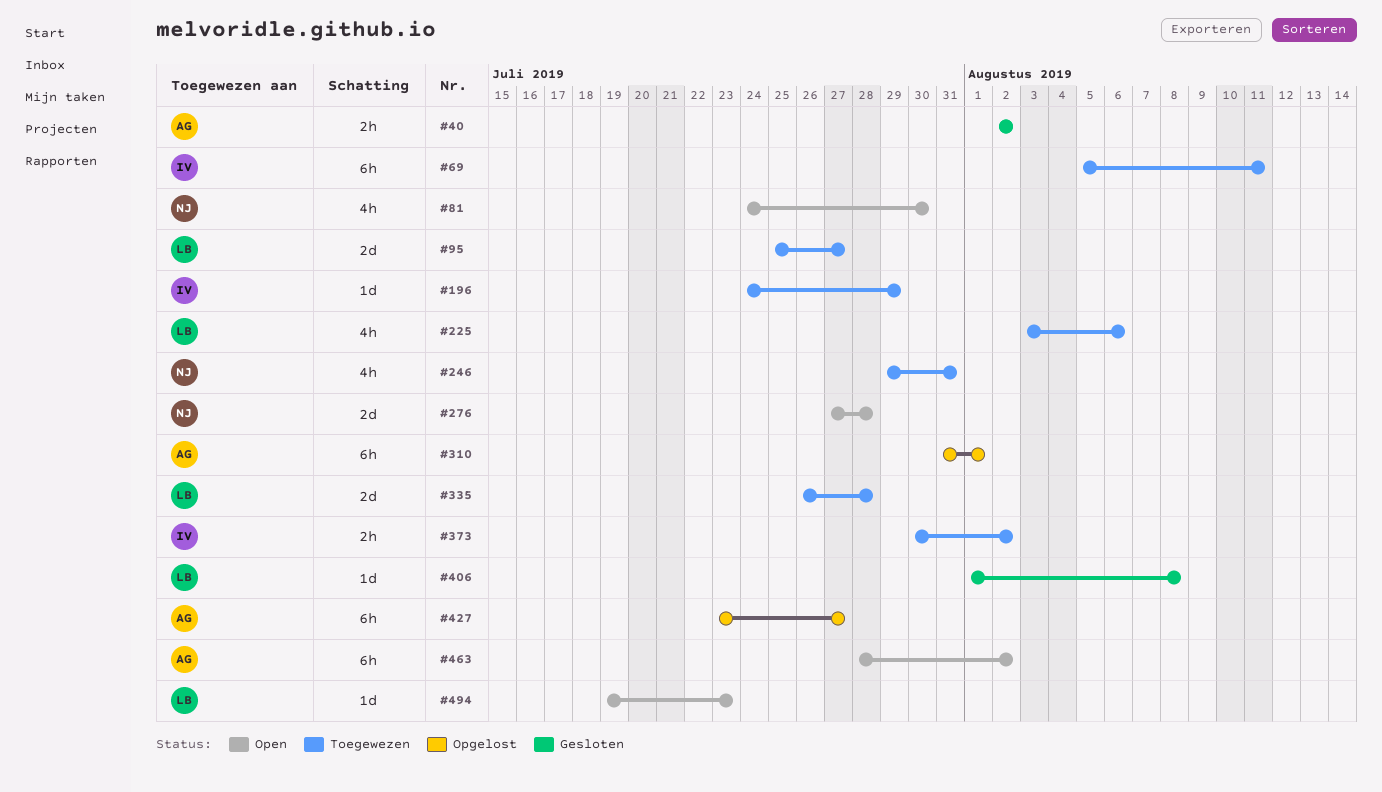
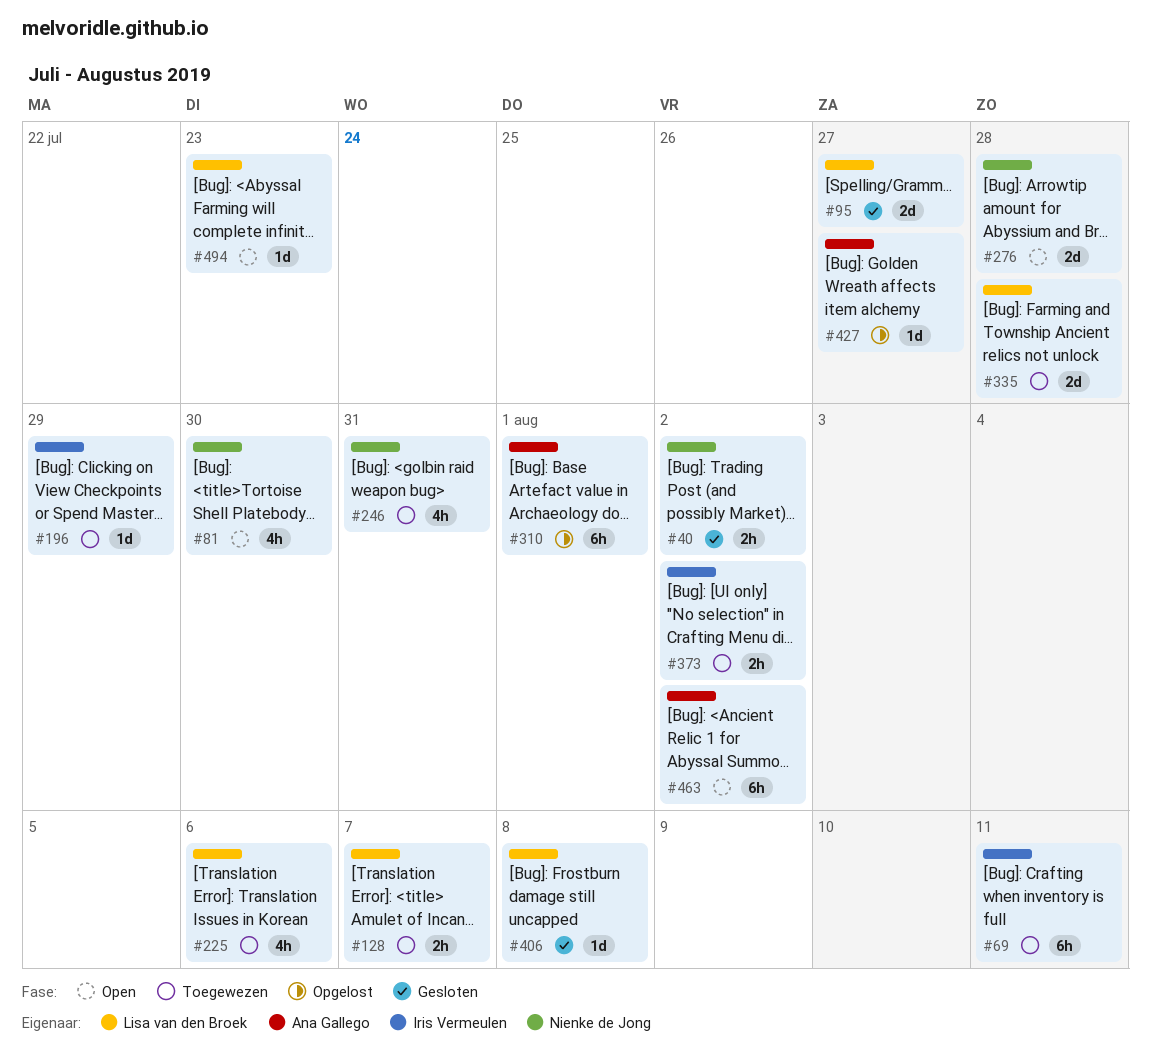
#40, owner: Ana Gallego -> Nienke de Jong
#95, status: Toegewezen -> Gesloten
#128: none -> present
#427, estimate: 6h -> 1d

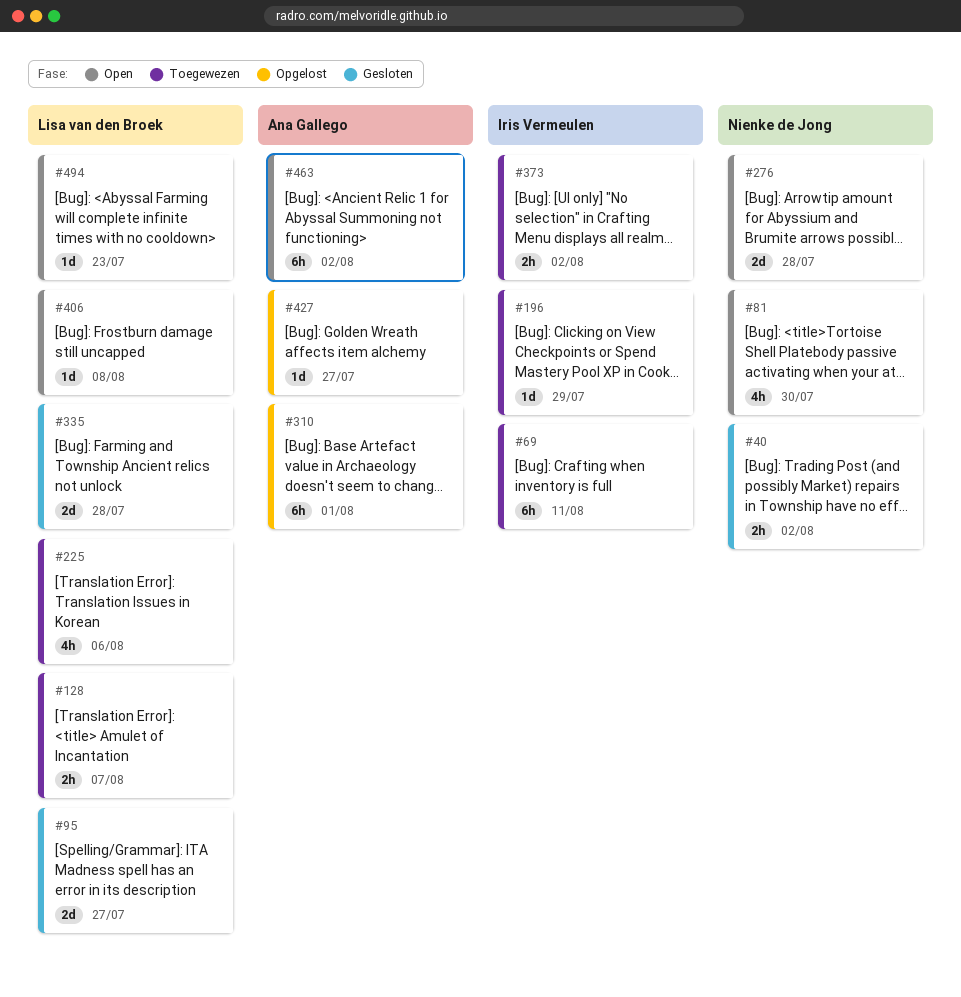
#246: present -> none
#335, status: Toegewezen -> Gesloten
#406, status: Gesloten -> Open

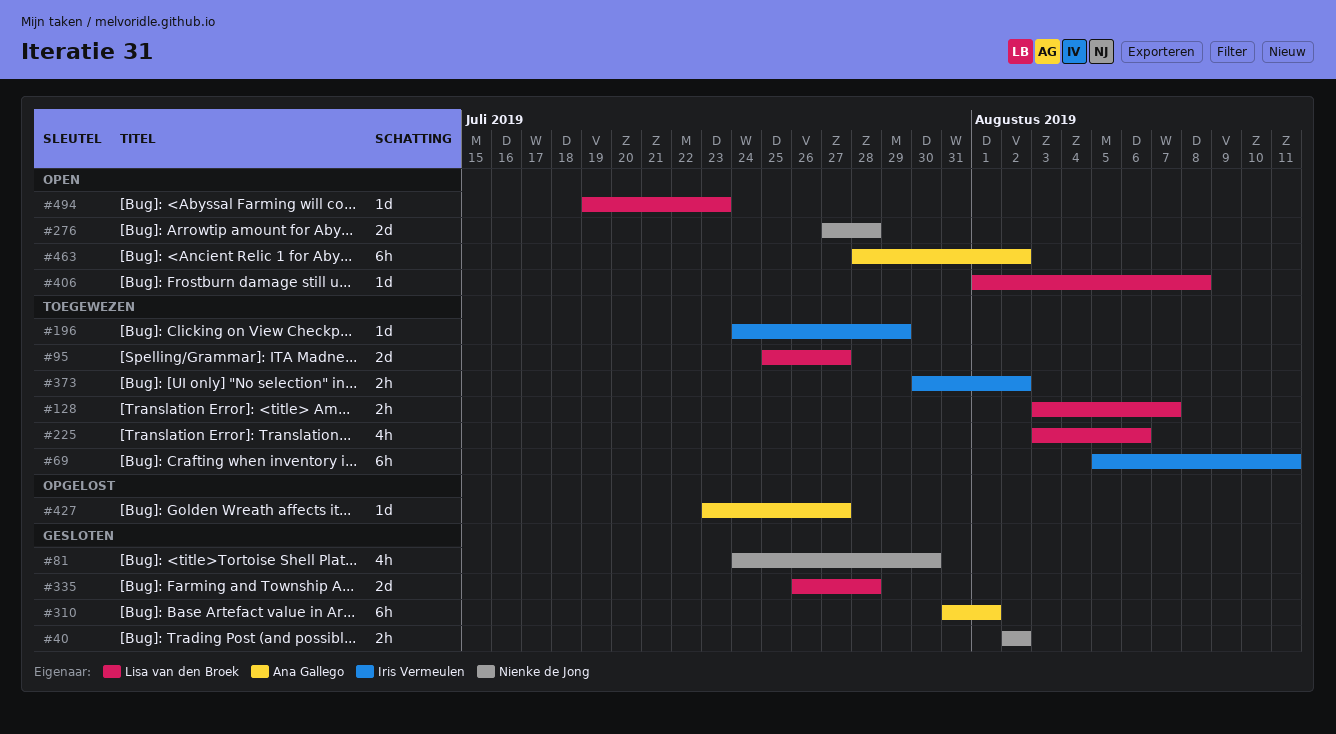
#81, status: Open -> Gesloten
#95, status: Gesloten -> Toegewezen
#310, status: Opgelost -> Gesloten

